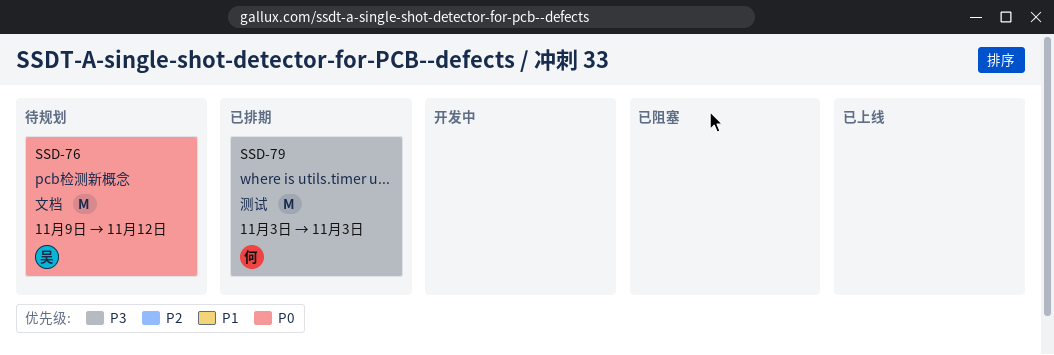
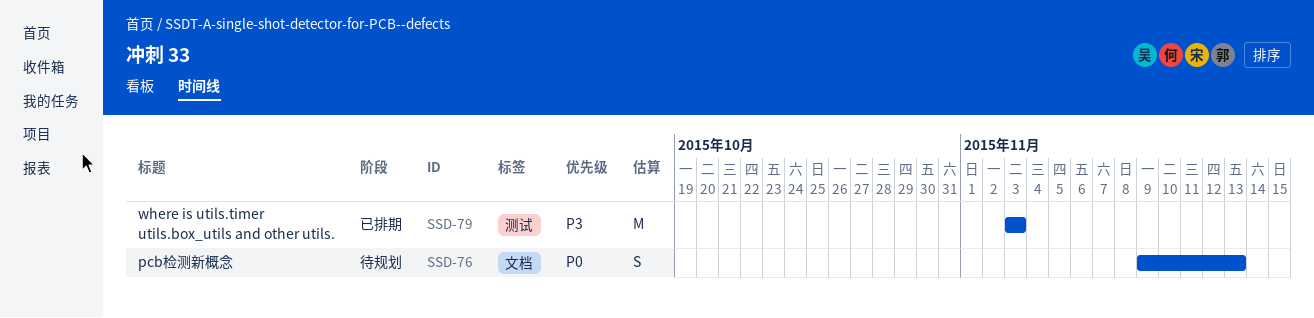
SSD-76, estimate: M -> S
SSD-76, due: Nov 12 -> Nov 13

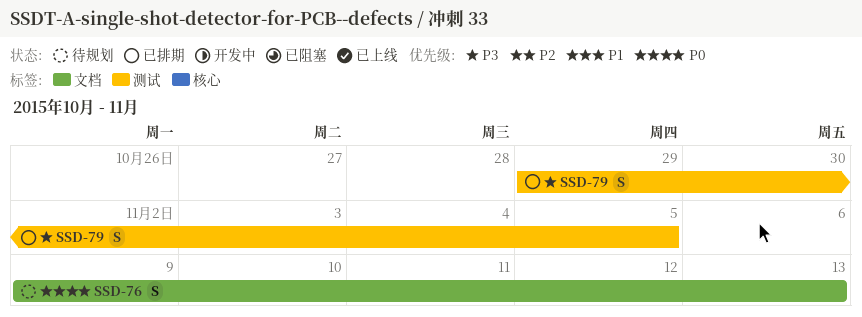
SSD-79, estimate: M -> S
SSD-79, start: Nov 3 -> Oct 29
SSD-79, due: Nov 3 -> Nov 5

